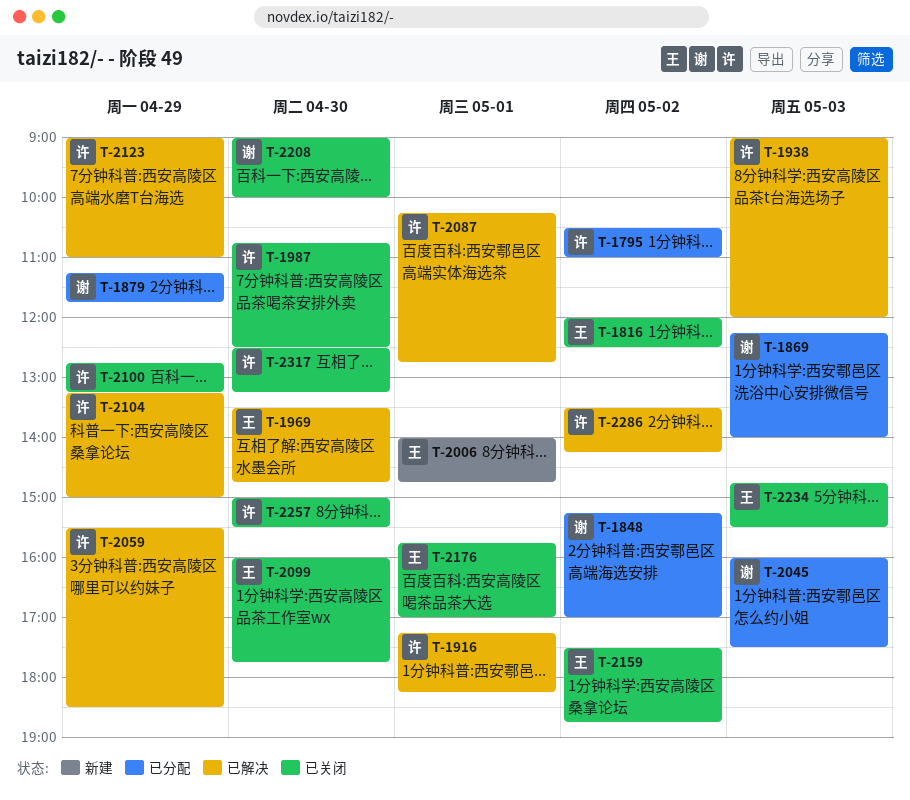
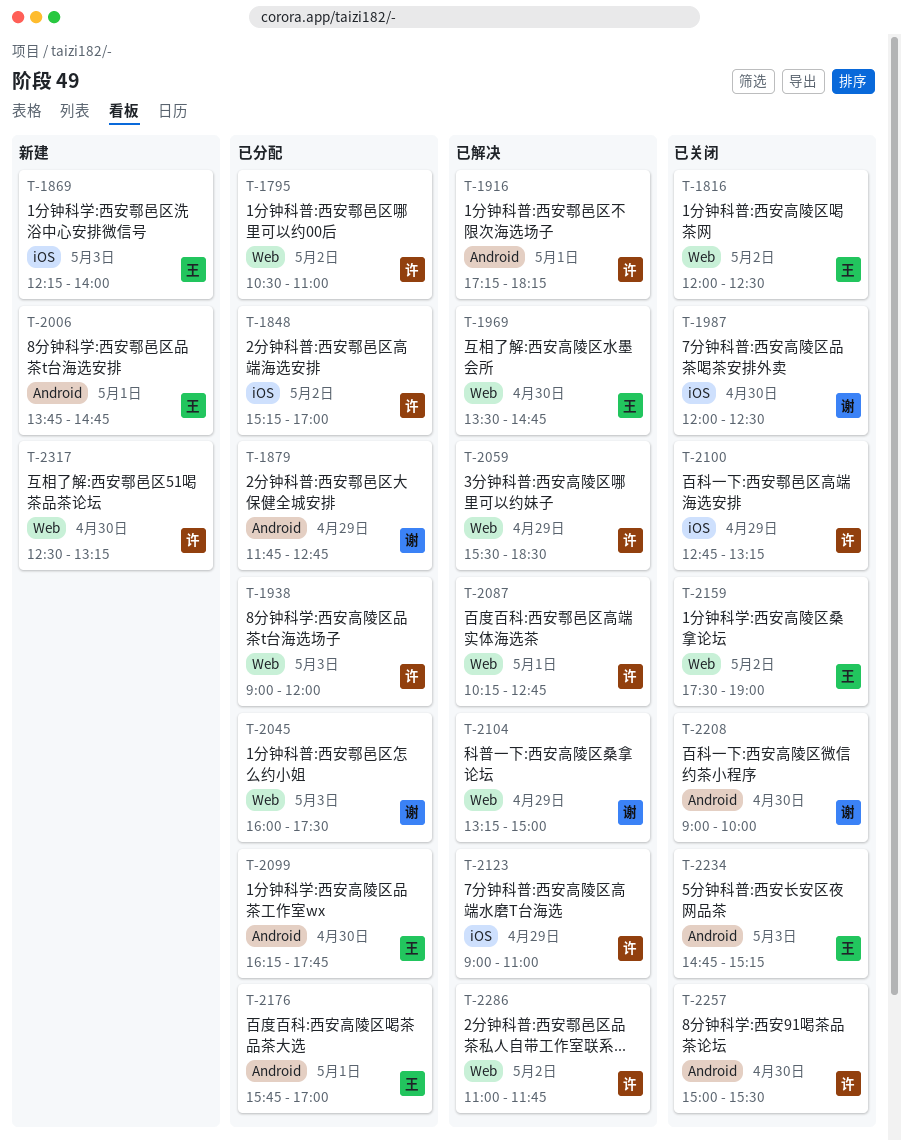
T-1848, owner: 谢 -> 许
T-1869, status: 已分配 -> 新建
T-1869, owner: 谢 -> 王
T-1879, begins: 11:15 -> 11:45
T-1879, ends: 11:45 -> 12:45
T-1938, status: 已解决 -> 已分配
T-1987, owner: 许 -> 谢
T-1987, begins: 10:45 -> 12:00
T-2006, begins: 14:00 -> 13:45
T-2099, status: 已关闭 -> 已分配
T-2099, begins: 16:00 -> 16:15
T-2104, owner: 许 -> 谢
T-2159, ends: 18:45 -> 19:00
T-2176, status: 已关闭 -> 已分配
T-2234, ends: 15:30 -> 15:15
T-2286, begins: 13:30 -> 11:00
T-2286, ends: 14:15 -> 11:45
T-2317, status: 已关闭 -> 新建

